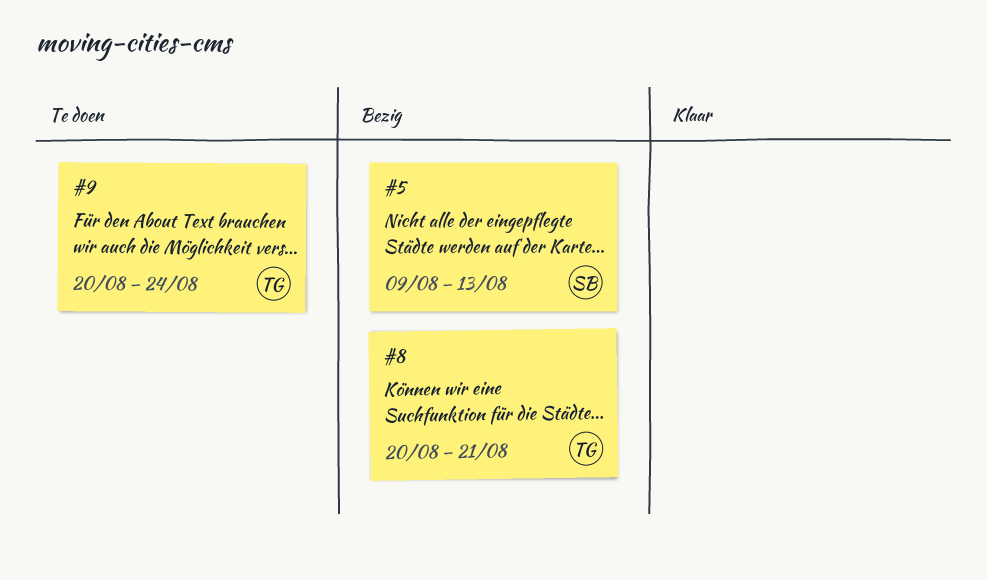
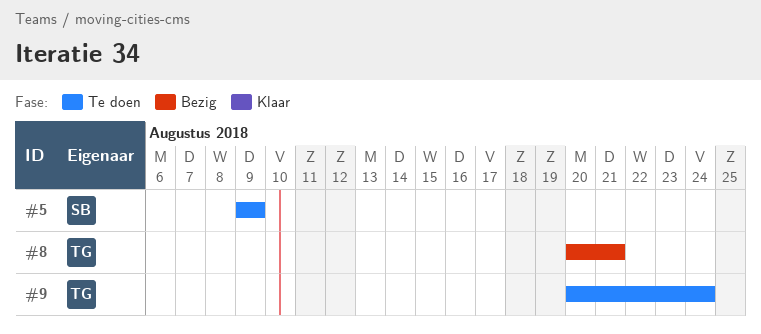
#5, status: Bezig -> Te doen
#5, due: Aug 13 -> Aug 9

